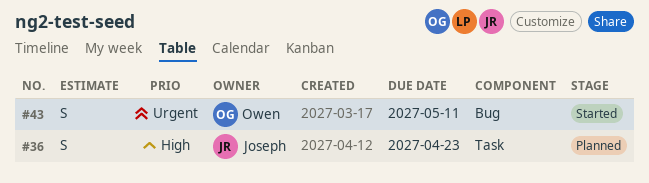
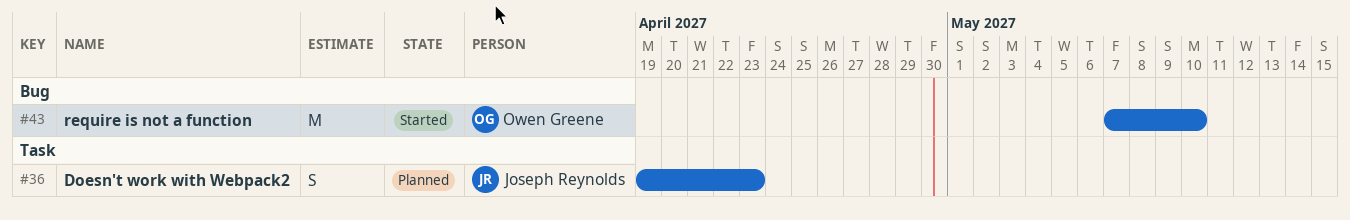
#43, estimate: S -> M
#43, due: May 11 -> May 10

